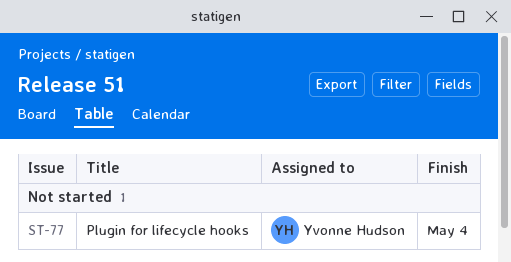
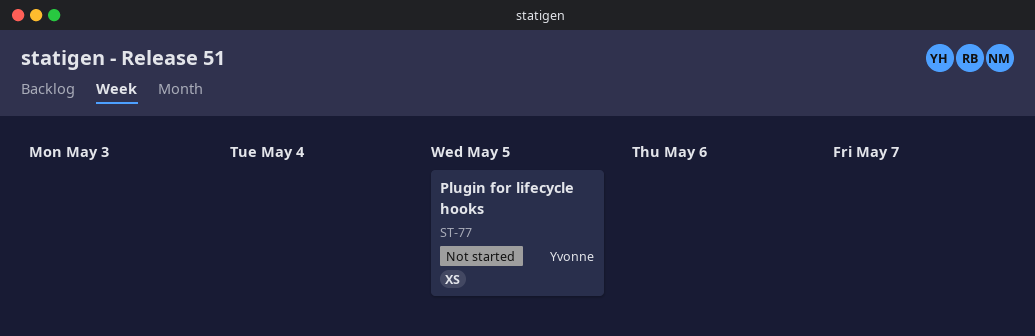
ST-77, due: May 4 -> May 5

